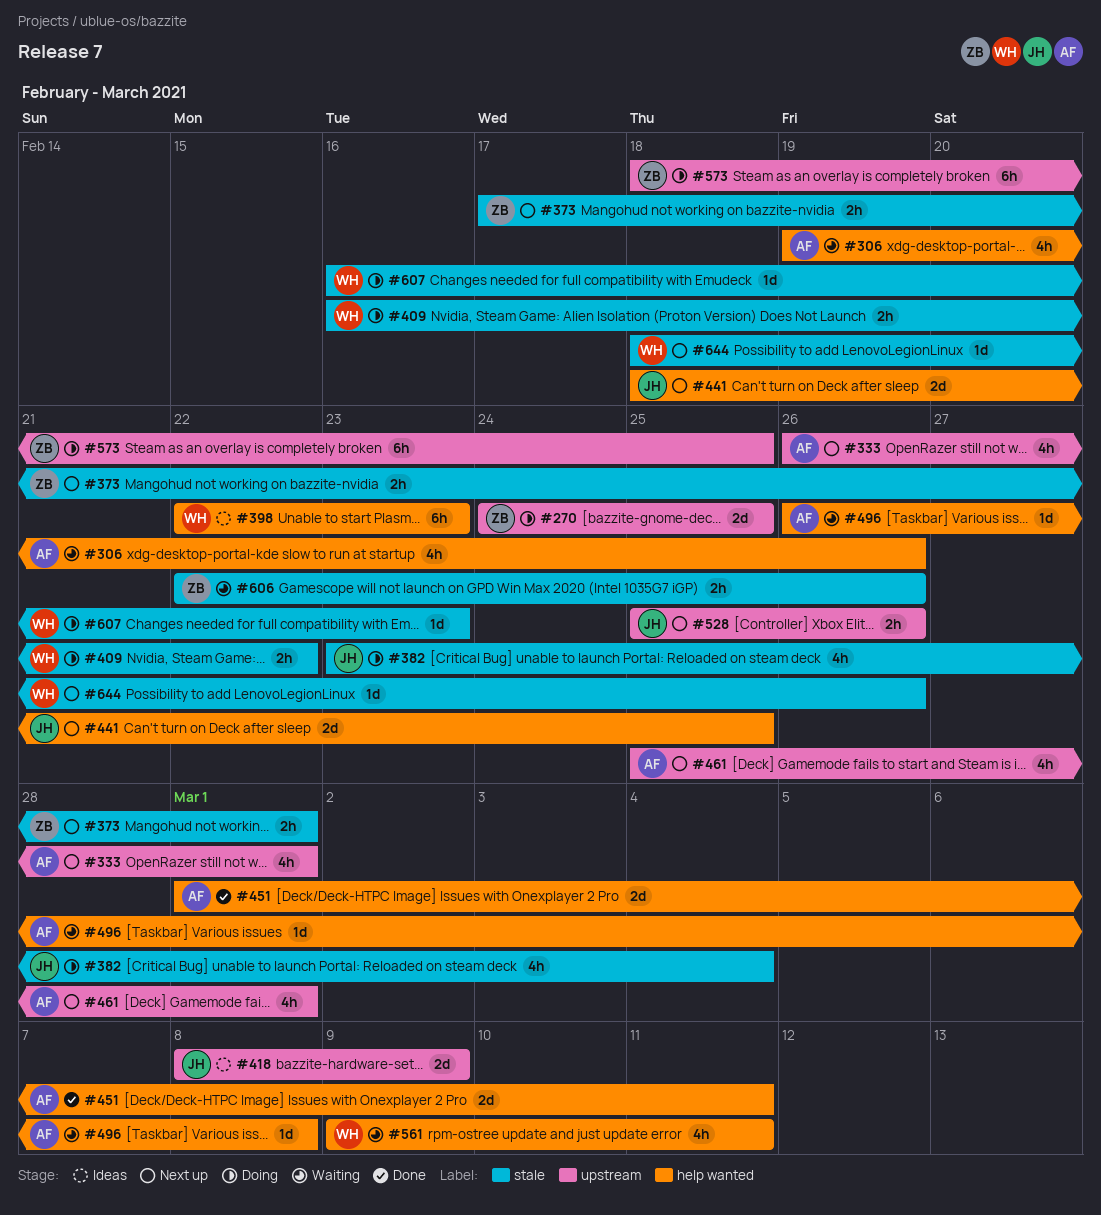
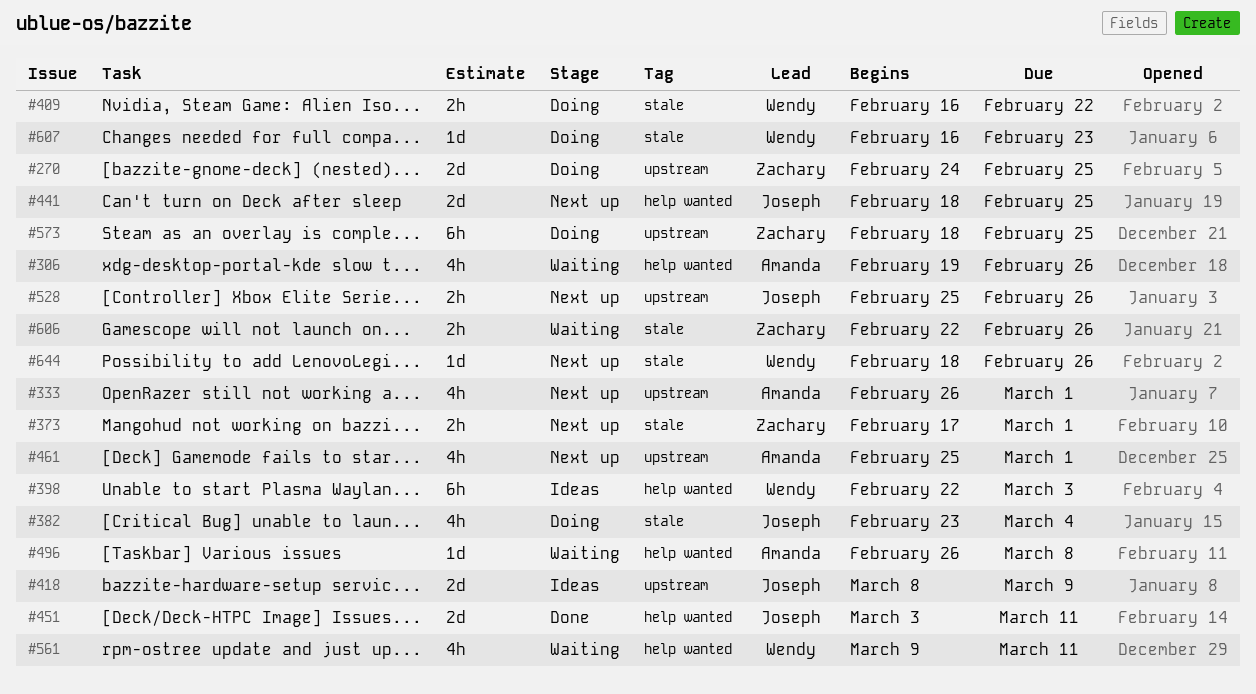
#398, due: Feb 23 -> Mar 3
#451, owner: Amanda -> Joseph
#451, start: Mar 1 -> Mar 3

